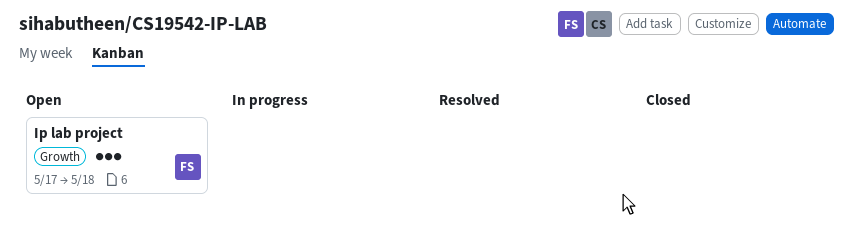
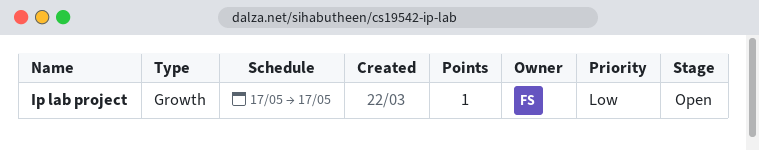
Ip lab project, estimate: 3 -> 1
Ip lab project, due: May 18 -> May 17

